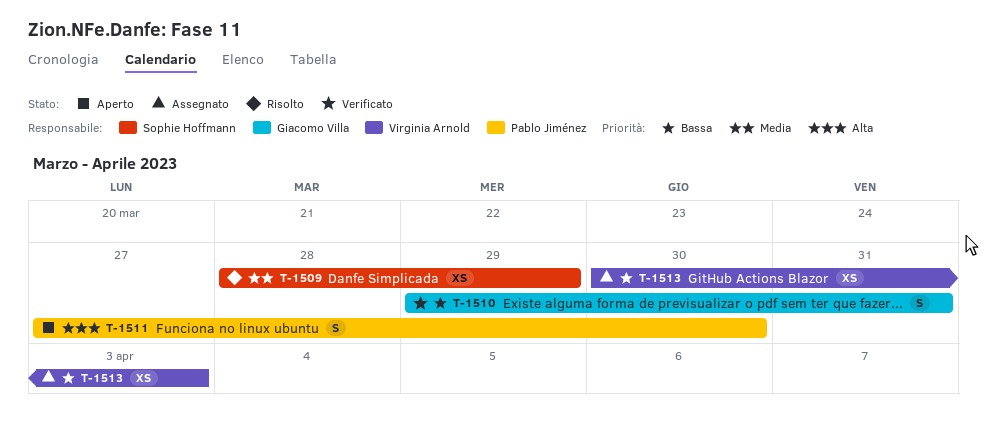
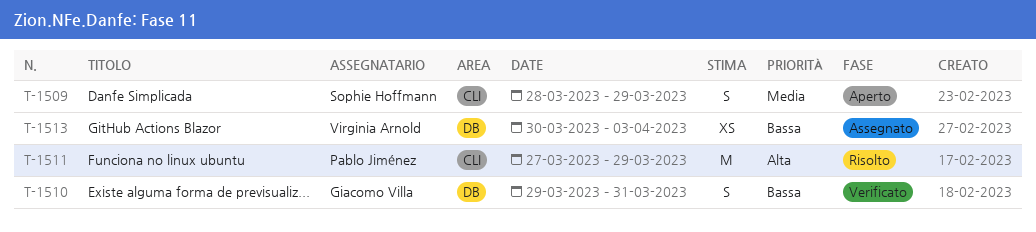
T-1509, status: Risolto -> Aperto
T-1509, estimate: XS -> S
T-1511, status: Aperto -> Risolto
T-1511, estimate: S -> M
T-1511, due: Mar 30 -> Mar 29

